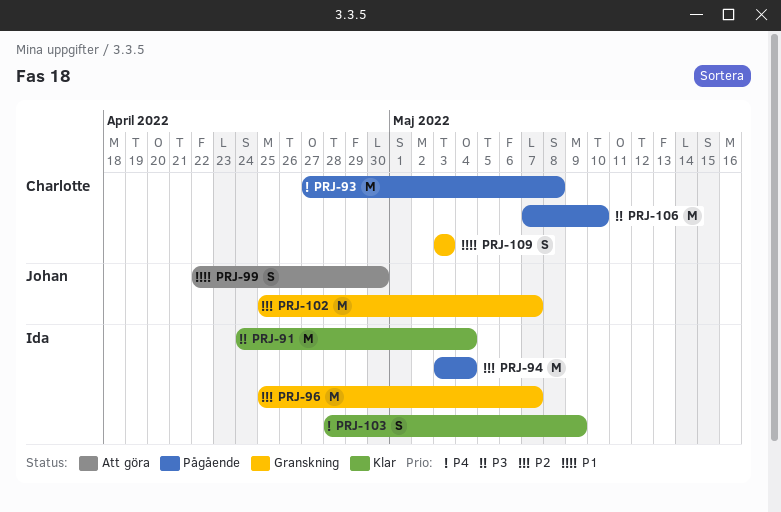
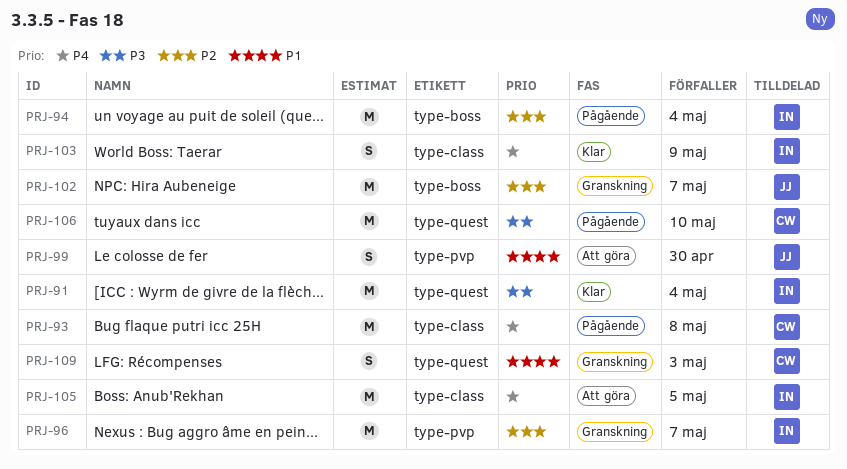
PRJ-105: none -> present

